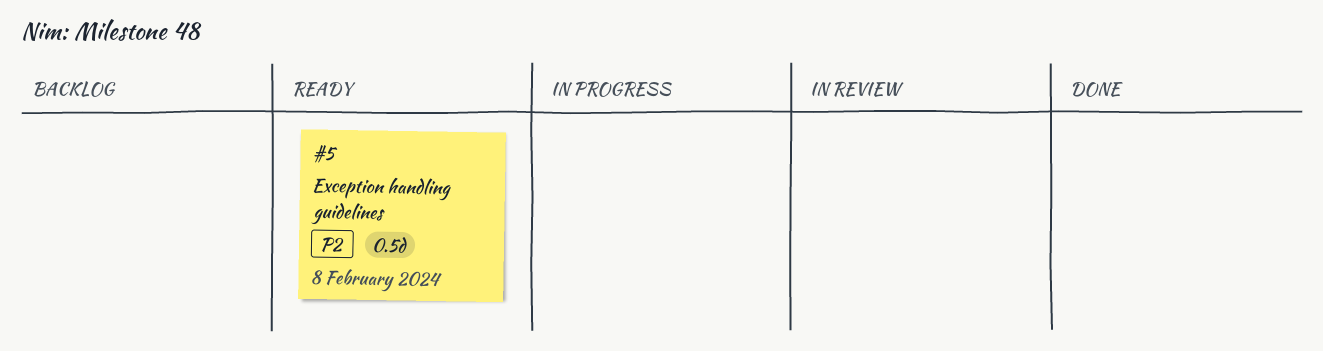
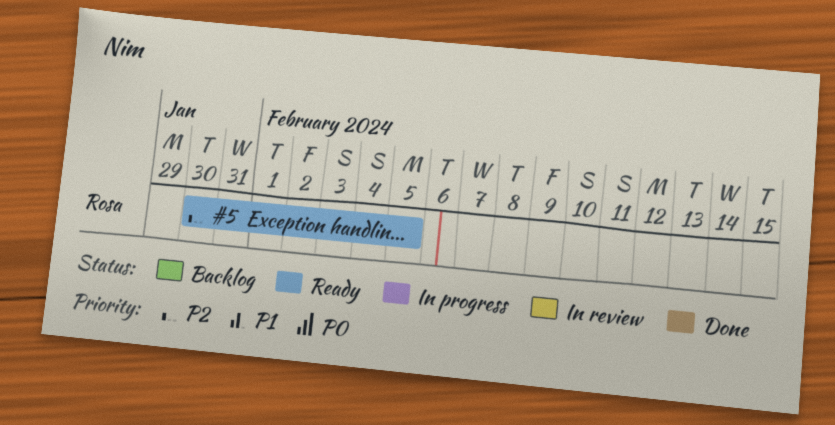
#5, due: Feb 8 -> Feb 5

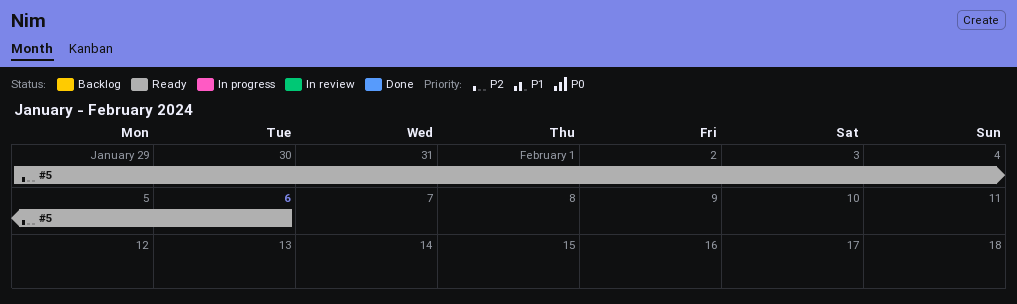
#5, start: Jan 30 -> Jan 29
#5, due: Feb 5 -> Feb 6

